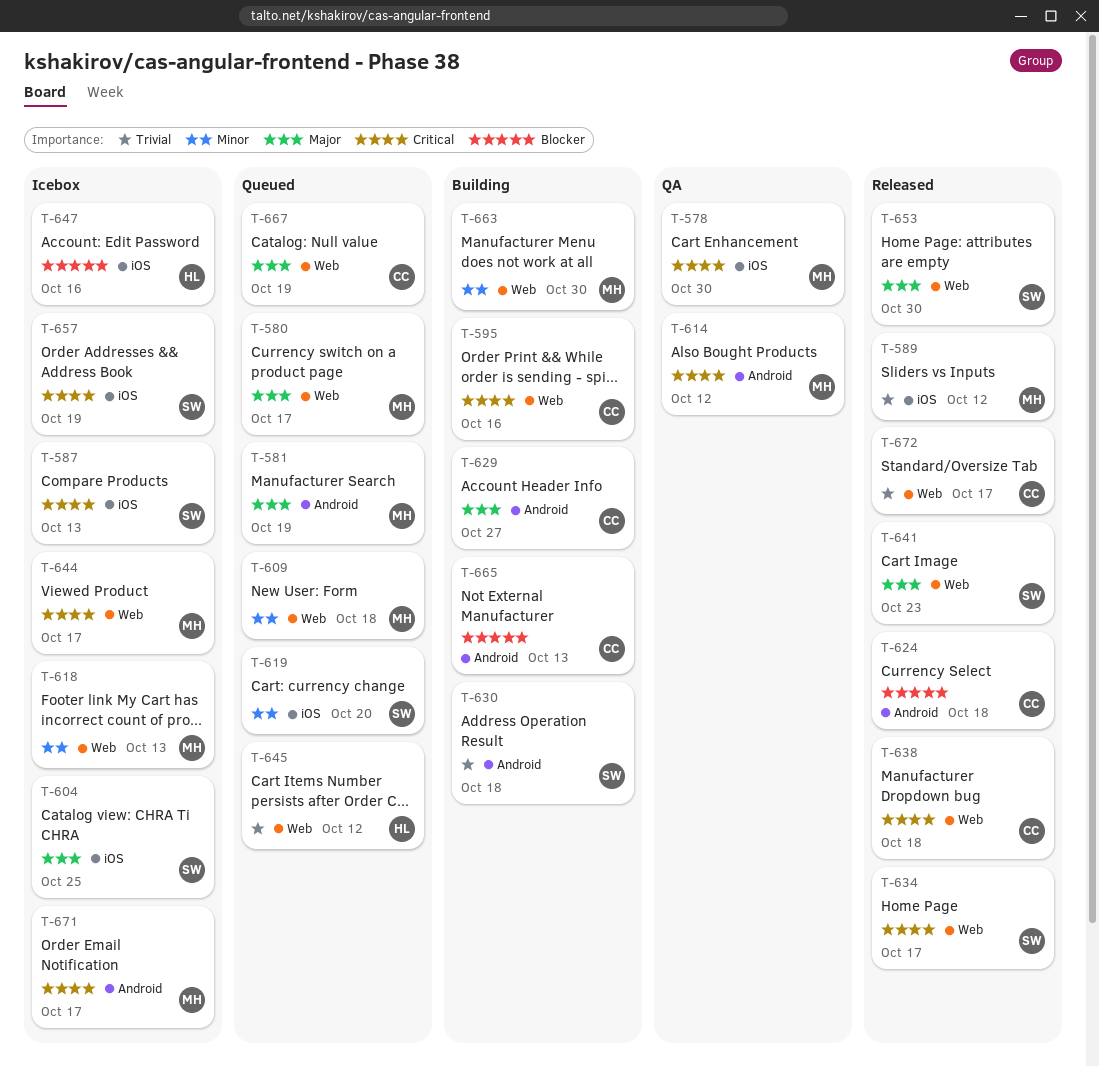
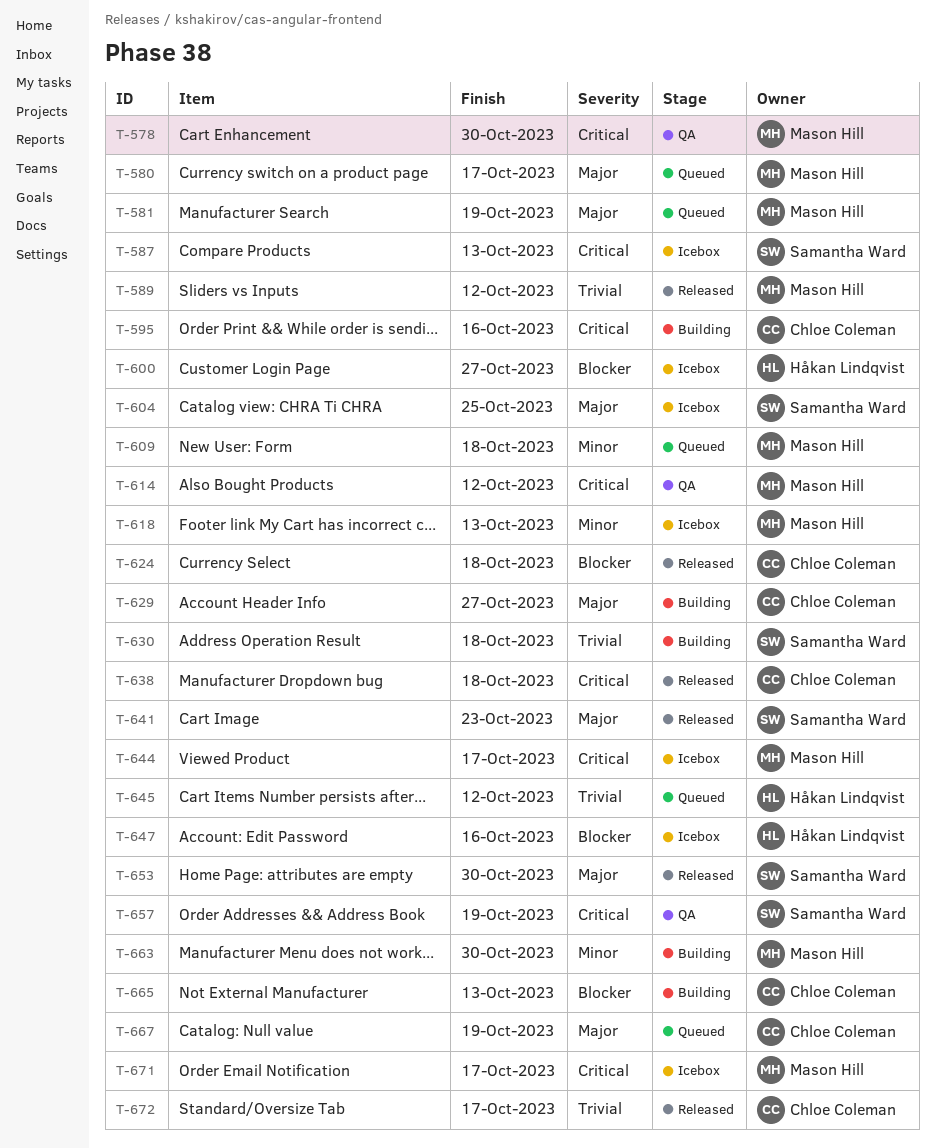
T-600: none -> present
T-619: present -> none
T-634: present -> none
T-657, status: Icebox -> QA

